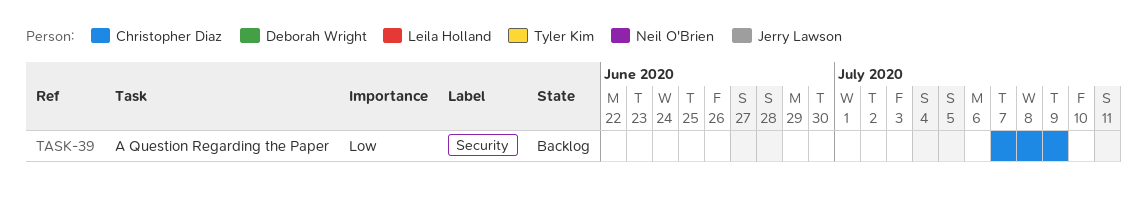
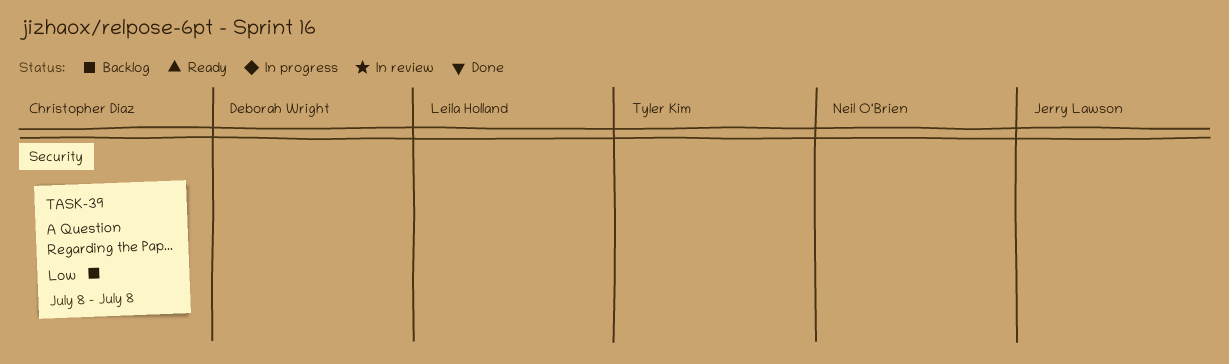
TASK-39, start: Jul 7 -> Jul 8
TASK-39, due: Jul 9 -> Jul 8

